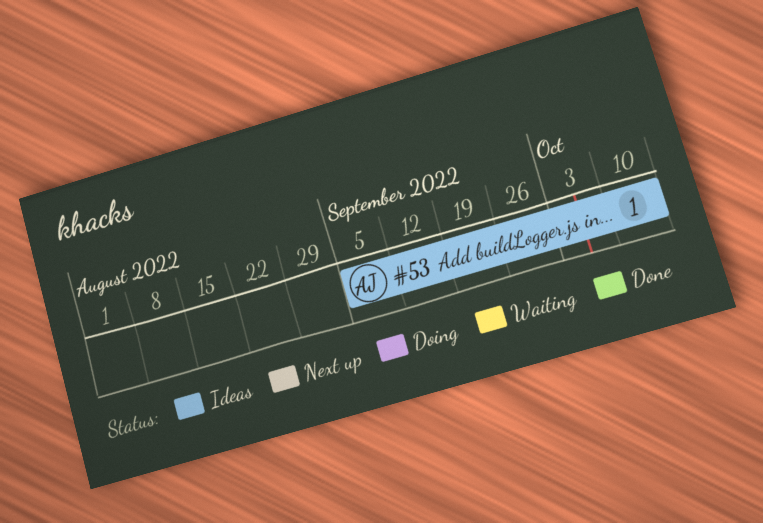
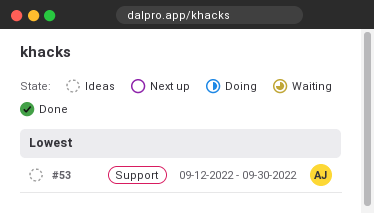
#53, start: Sep 5 -> Sep 12
#53, due: Oct 14 -> Sep 30

